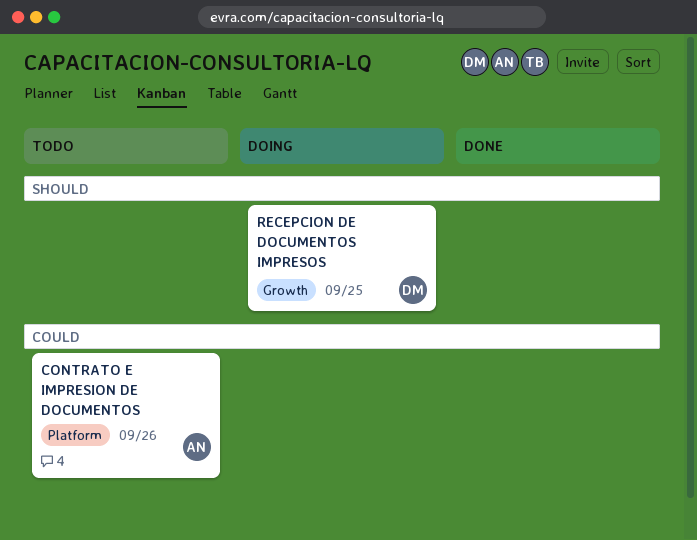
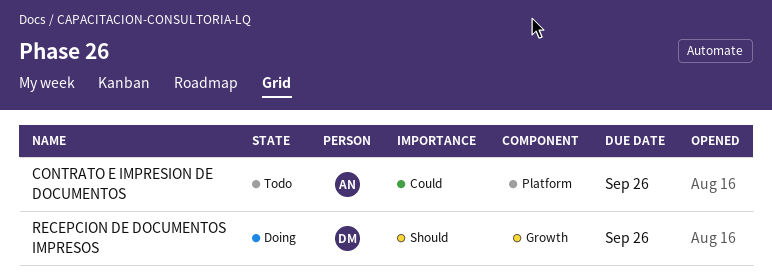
RECEPCION DE DOCUMENTOS IMPRESOS, due: Sep 25 -> Sep 26

